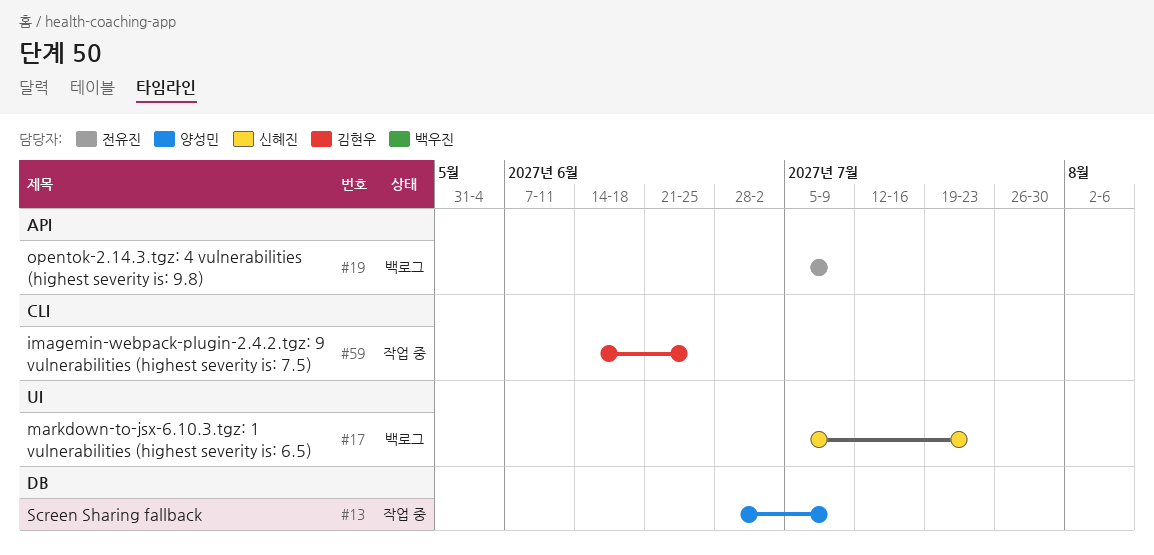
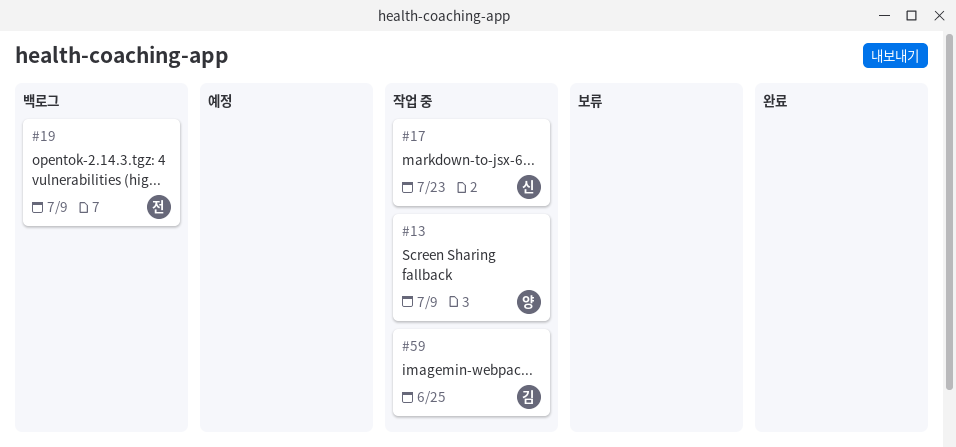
#17, status: 백로그 -> 작업 중

